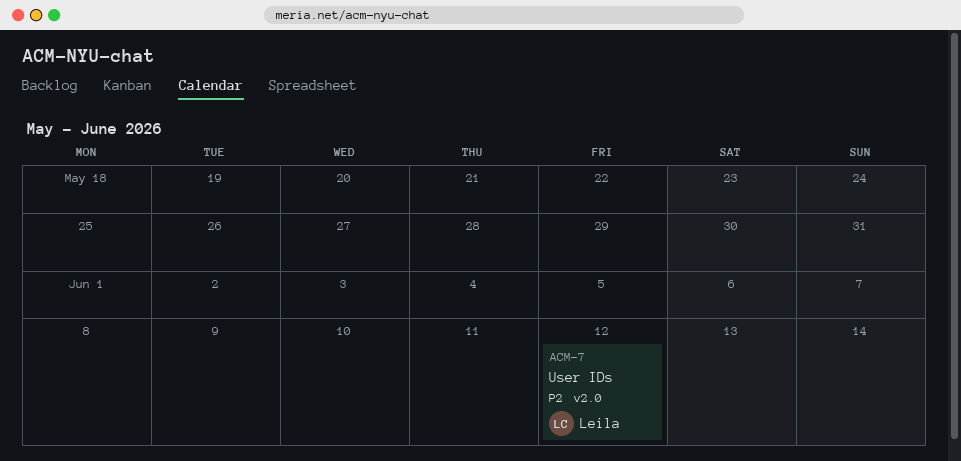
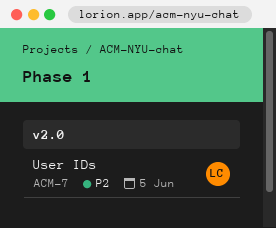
ACM-7, due: Jun 12 -> Jun 5

